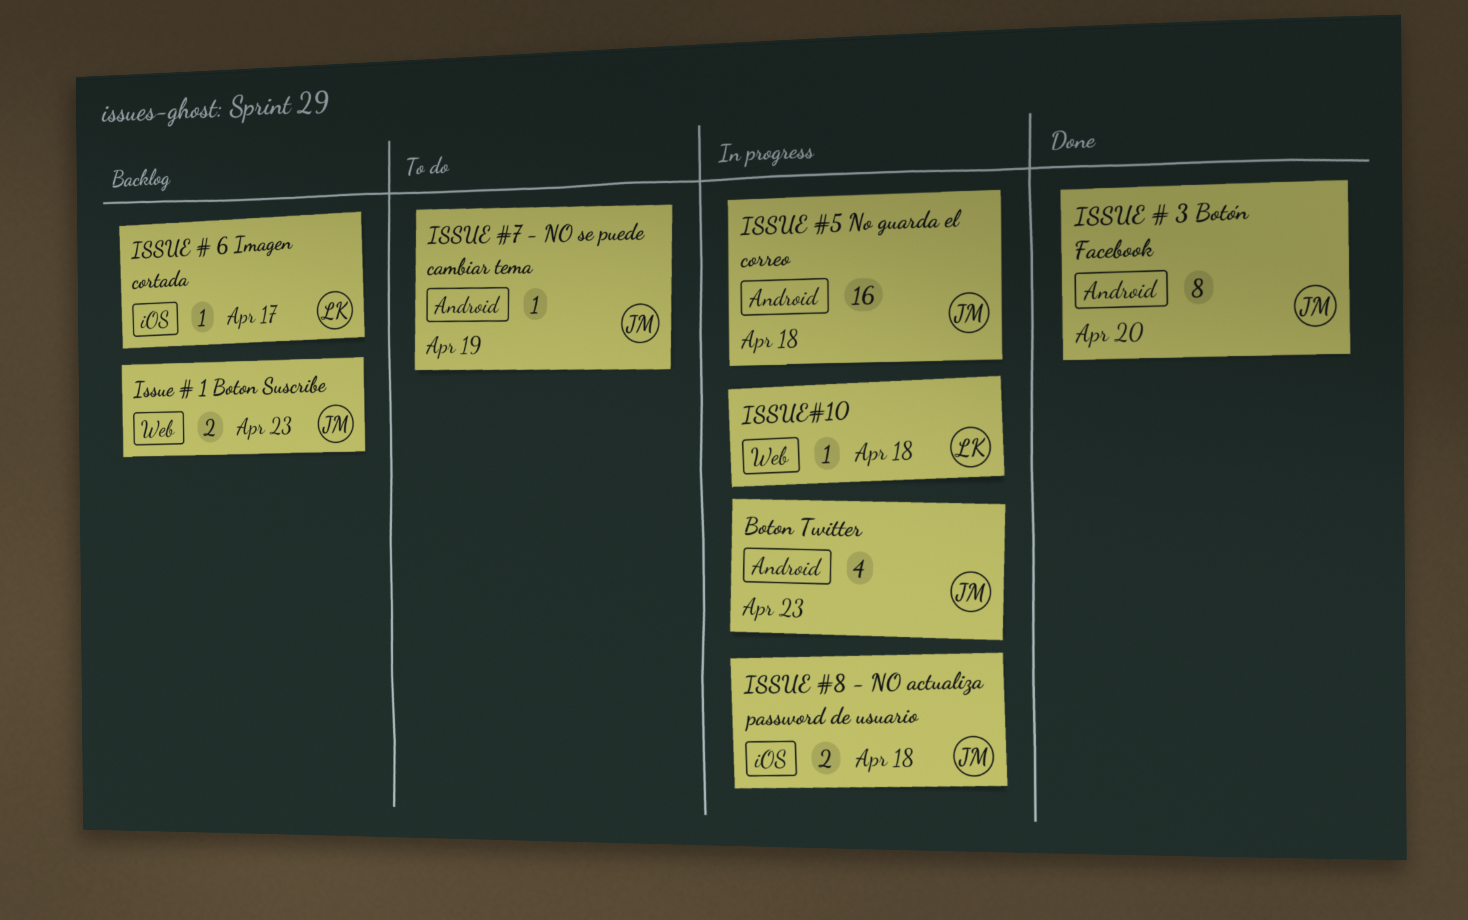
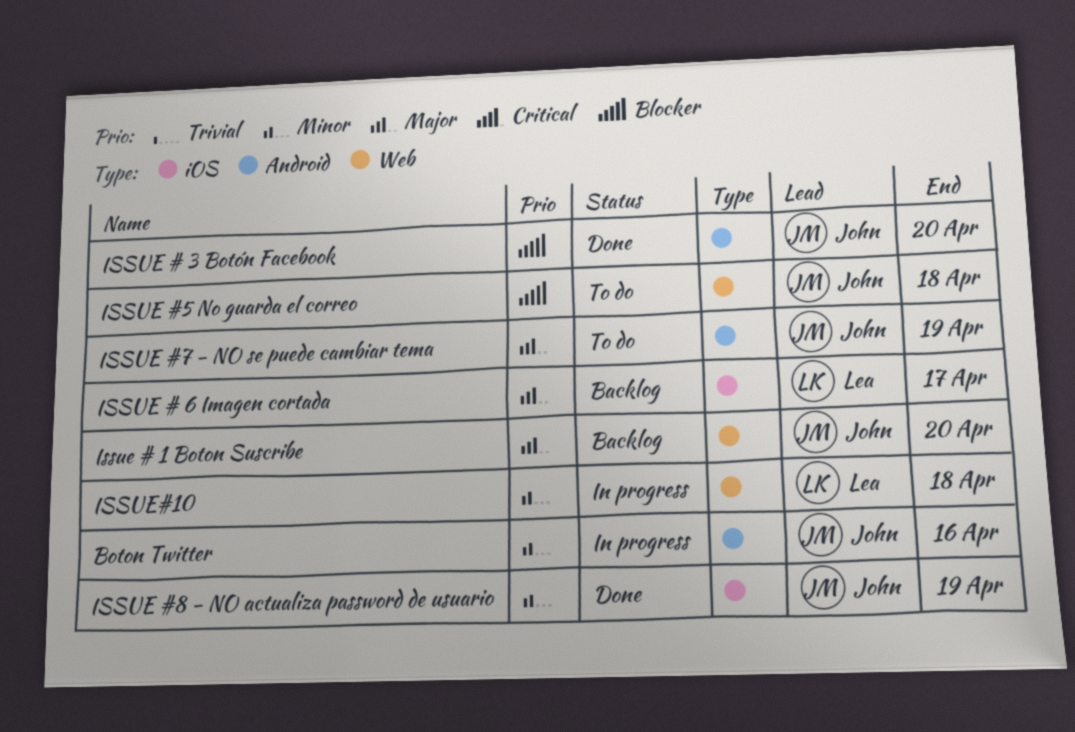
Boton Twitter, due: Apr 23 -> Apr 16
Issue # 1 Boton Suscribe, due: Apr 23 -> Apr 20
ISSUE #5 No guarda el correo, status: In progress -> To do
ISSUE #5 No guarda el correo, label: Android -> Web
ISSUE #8 - NO actualiza password de usuario, status: In progress -> Done
ISSUE #8 - NO actualiza password de usuario, due: Apr 18 -> Apr 19

